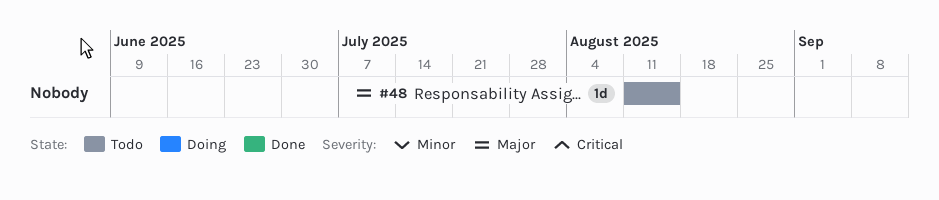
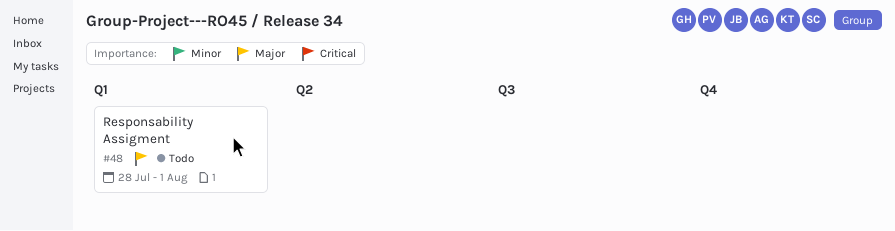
#48, start: Aug 11 -> Jul 28
#48, due: Aug 15 -> Aug 1

